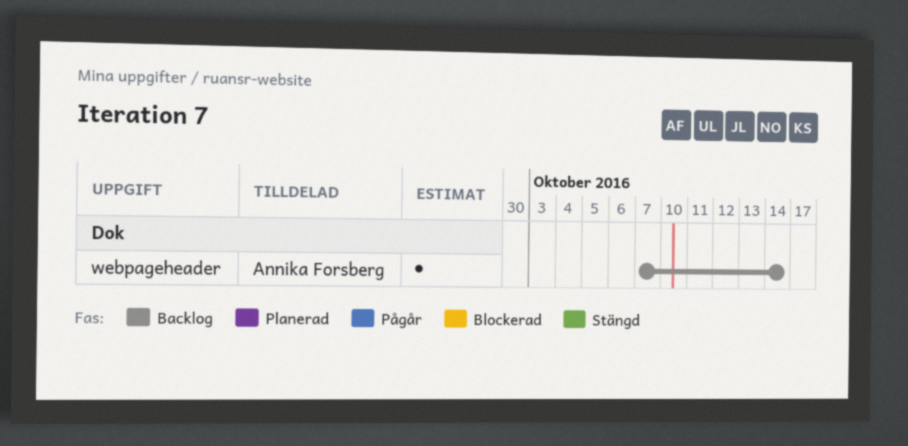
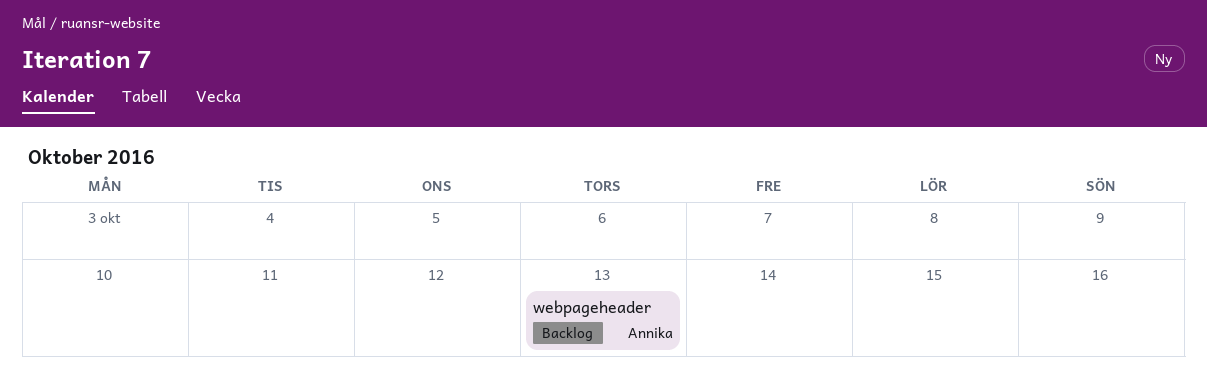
webpageheader, due: Oct 14 -> Oct 13

